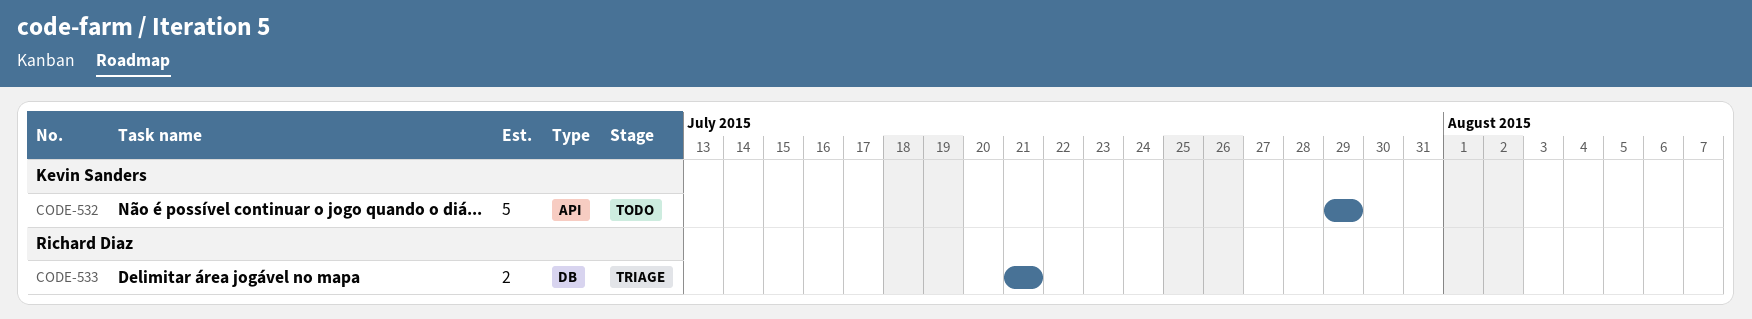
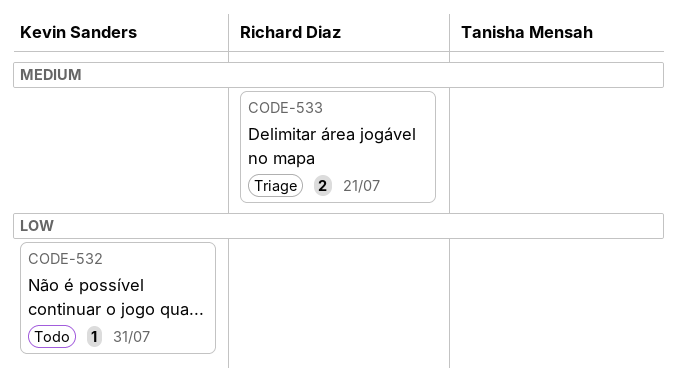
CODE-532, estimate: 5 -> 1
CODE-532, due: Jul 29 -> Jul 31

